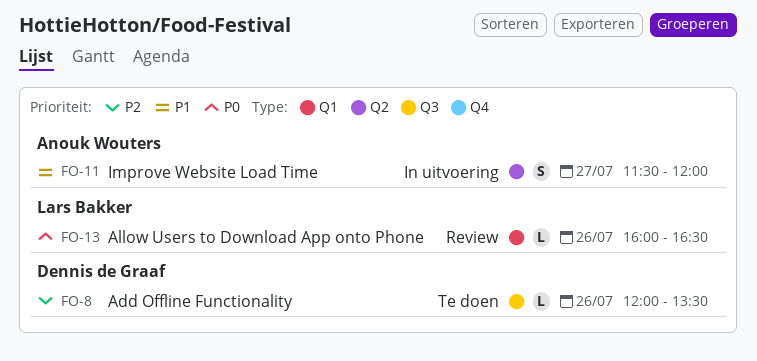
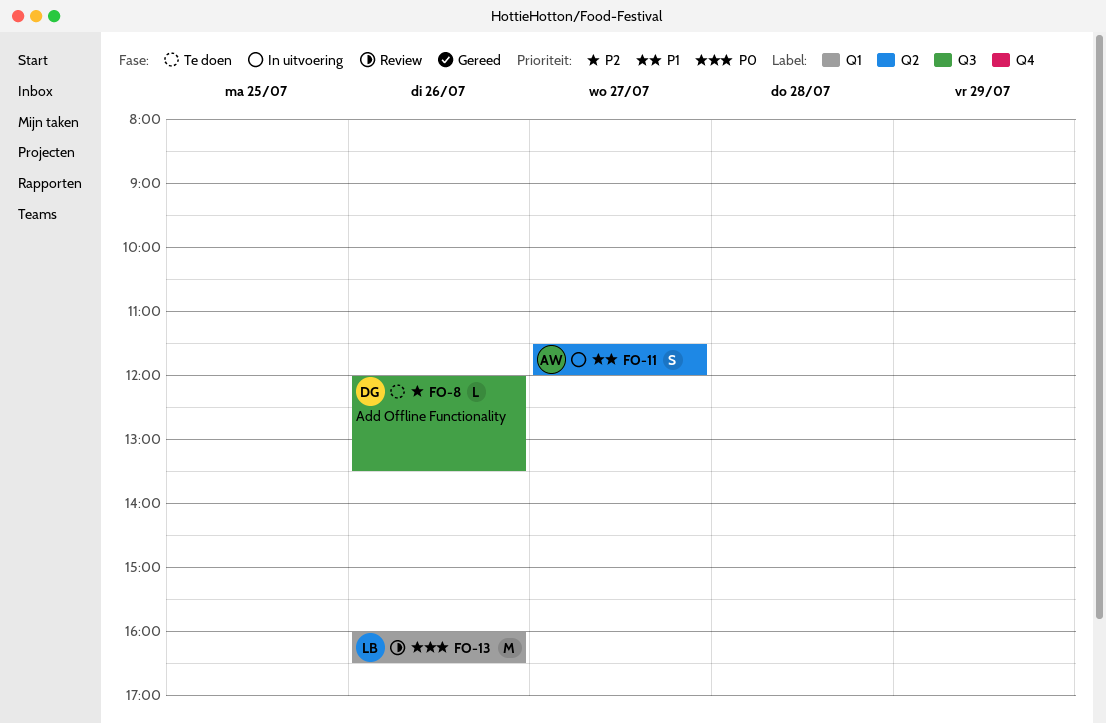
FO-13, estimate: L -> M

